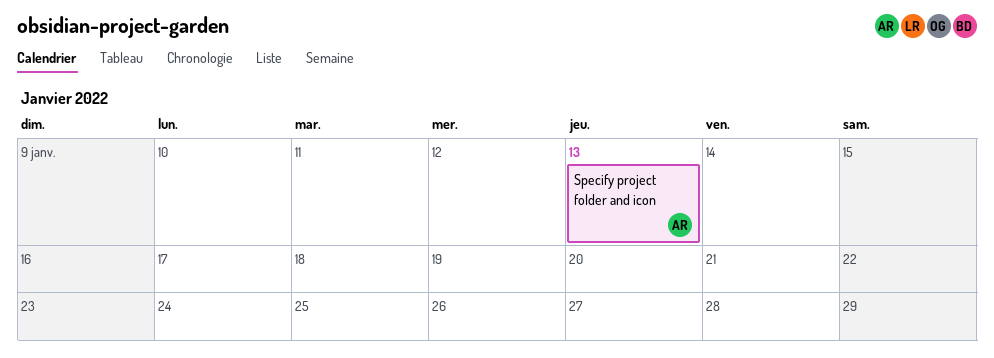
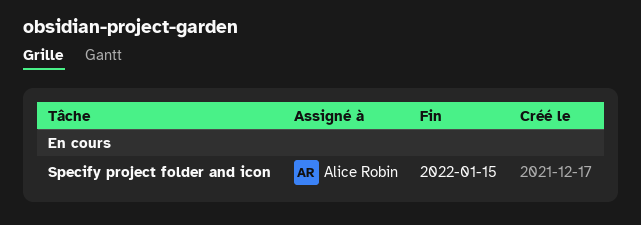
Specify project folder and icon, due: Jan 13 -> Jan 15

